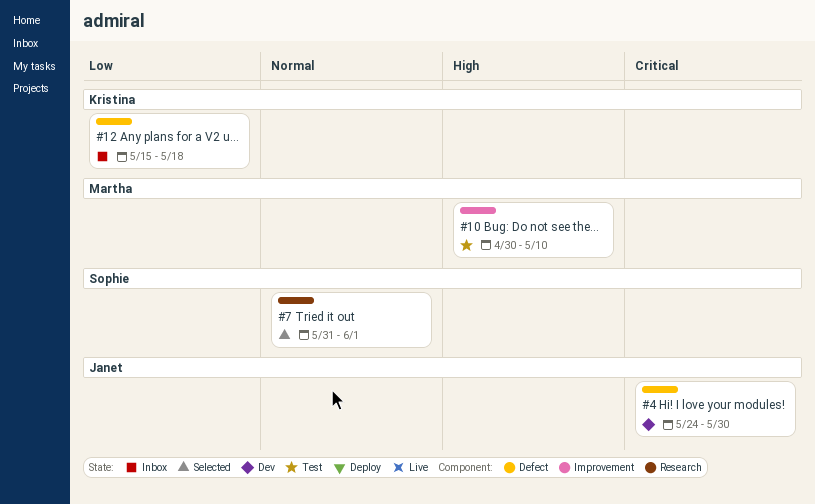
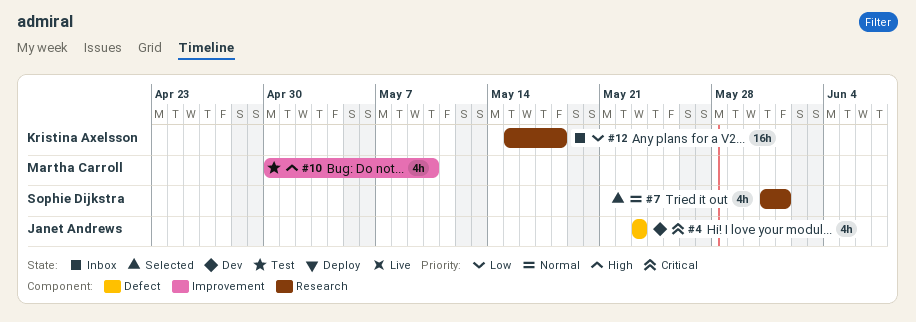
#4, start: May 24 -> May 23
#4, due: May 30 -> May 23
#12, label: Defect -> Research

